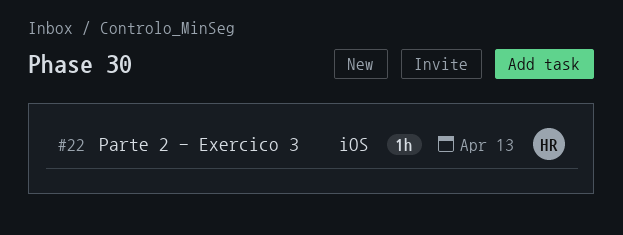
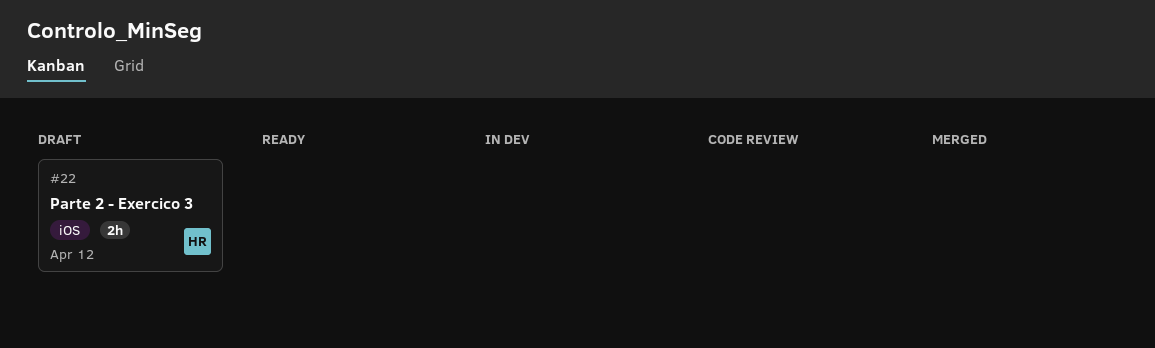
#22, estimate: 1h -> 2h
#22, due: Apr 13 -> Apr 12

